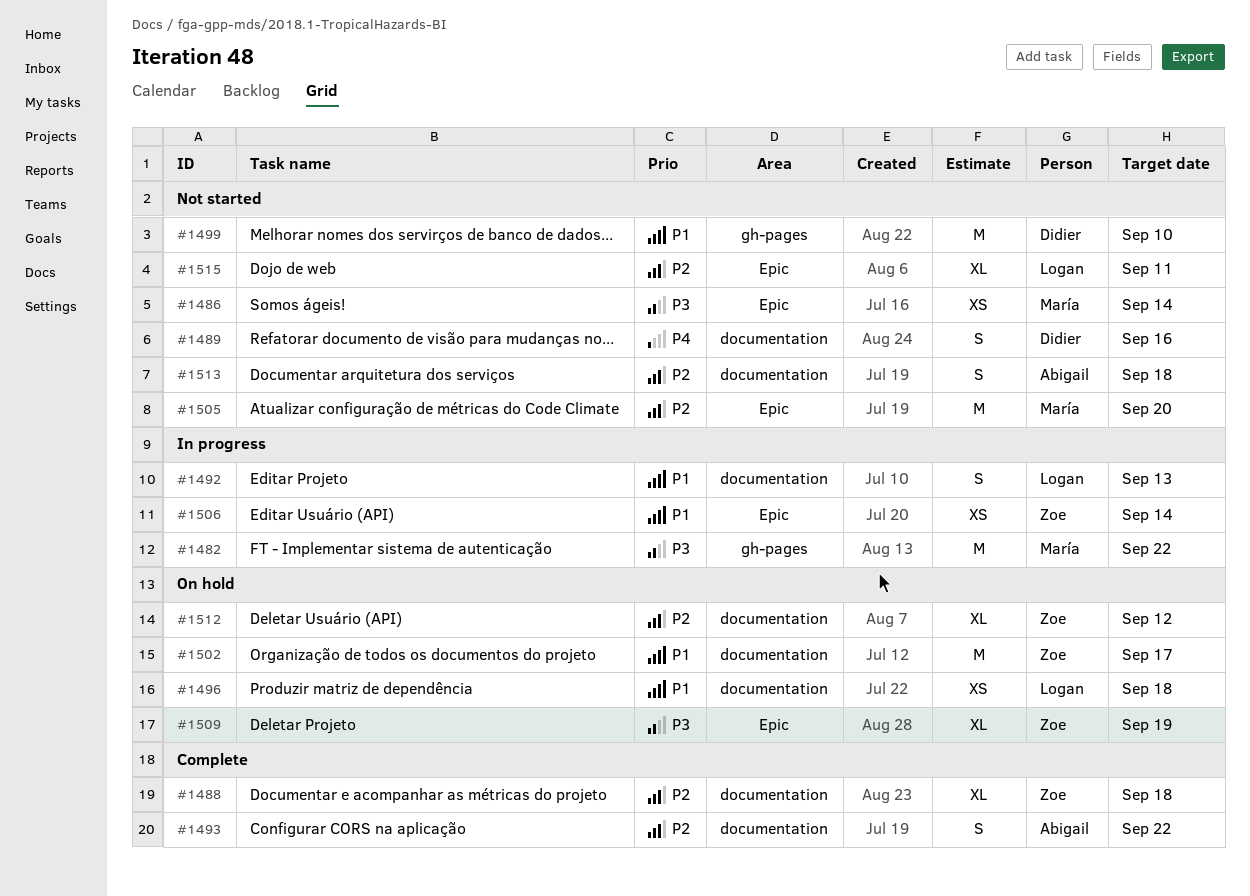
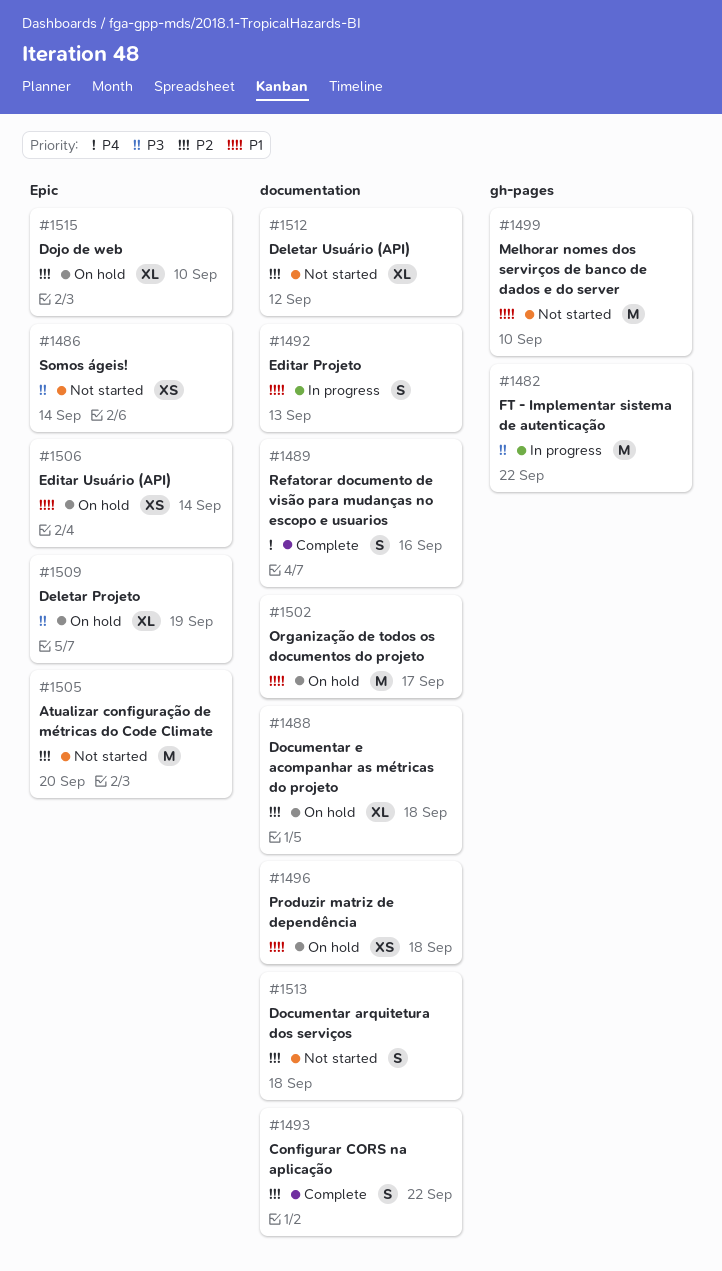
#1488, status: Complete -> On hold
#1489, status: Not started -> Complete
#1506, status: In progress -> On hold
#1512, status: On hold -> Not started
#1515, status: Not started -> On hold
#1515, due: Sep 11 -> Sep 10

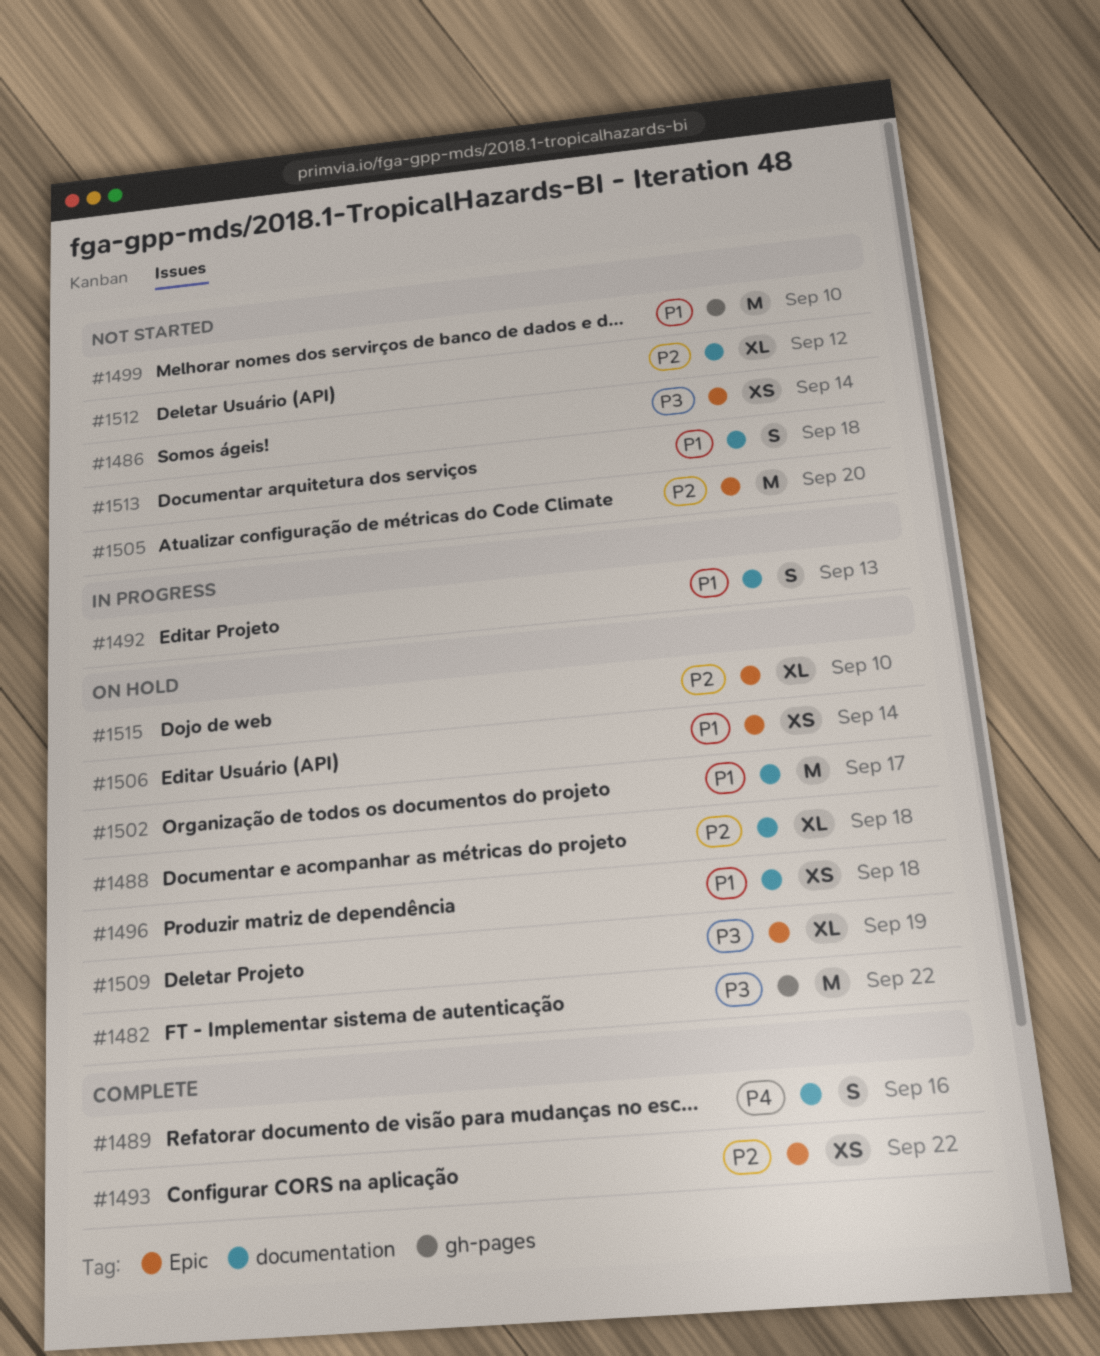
#1482, status: In progress -> On hold
#1493, label: documentation -> Epic
#1493, estimate: S -> XS
#1513, priority: P2 -> P1

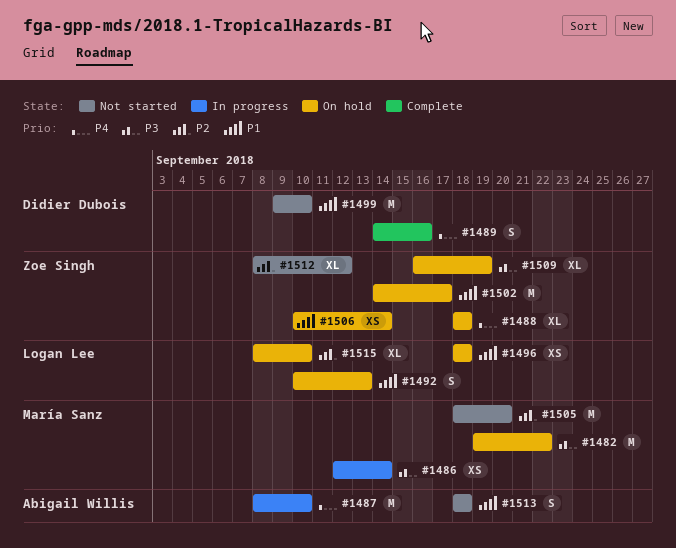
#1486, status: Not started -> In progress
#1487: none -> present
#1488, priority: P2 -> P4
#1492, status: In progress -> On hold
#1493: present -> none

